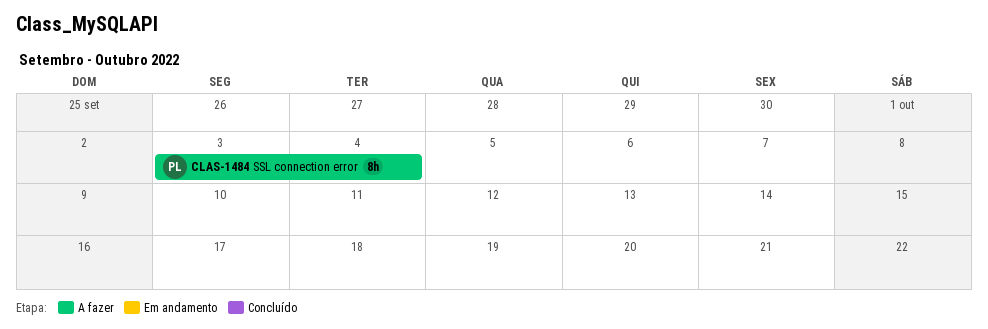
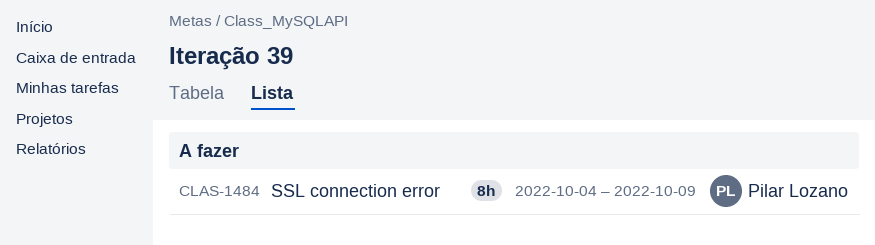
CLAS-1484, start: Oct 3 -> Oct 4
CLAS-1484, due: Oct 4 -> Oct 9

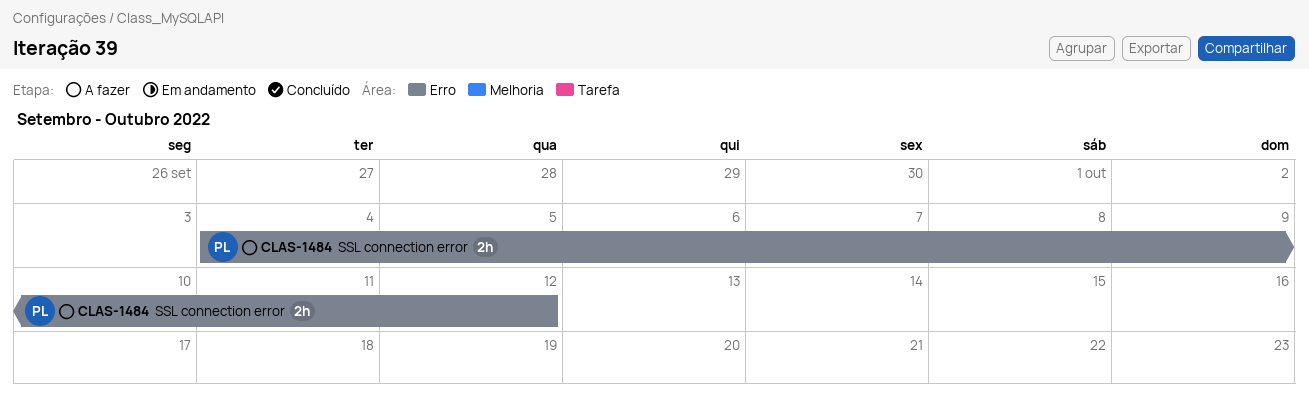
CLAS-1484, estimate: 8h -> 2h
CLAS-1484, due: Oct 9 -> Oct 12

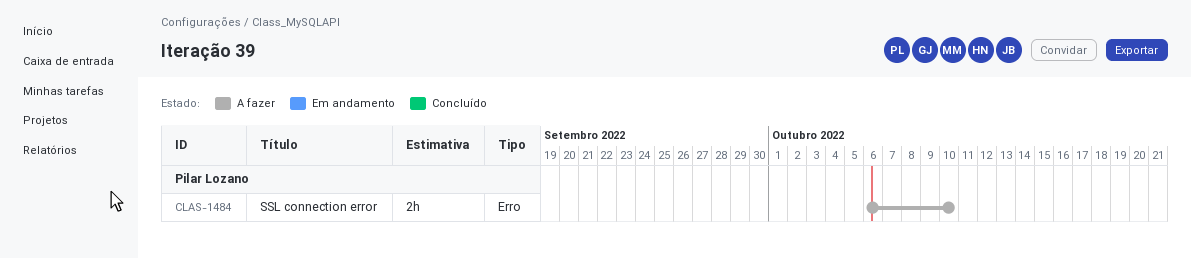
CLAS-1484, start: Oct 4 -> Oct 6
CLAS-1484, due: Oct 12 -> Oct 10

